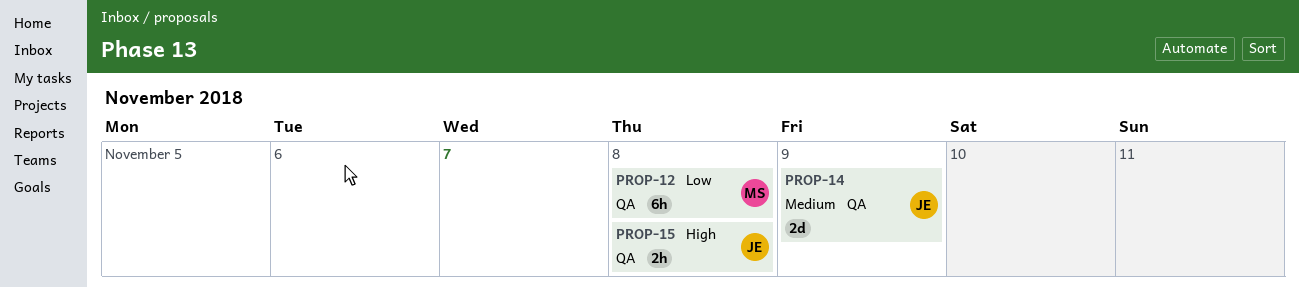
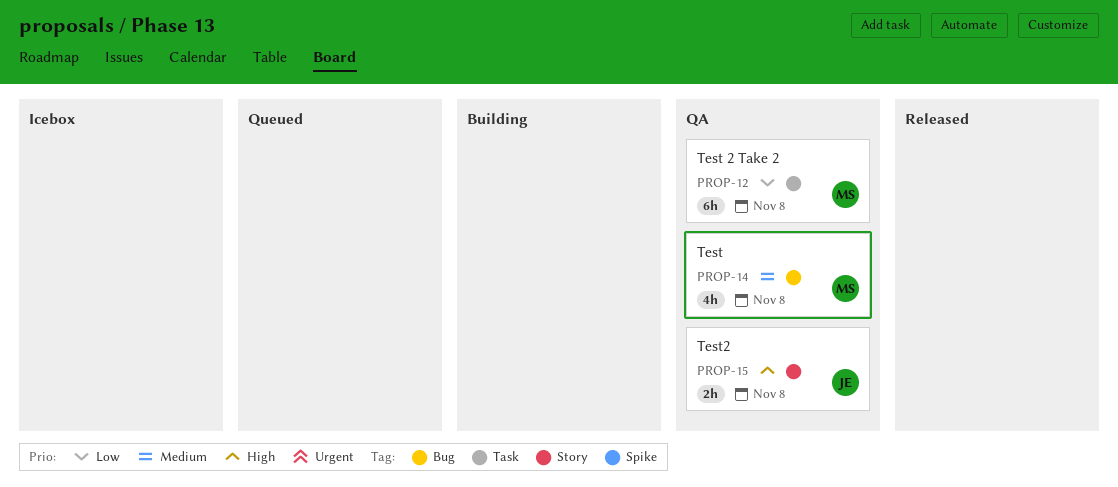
PROP-14, owner: JE -> MS
PROP-14, estimate: 2d -> 4h
PROP-14, due: Nov 9 -> Nov 8

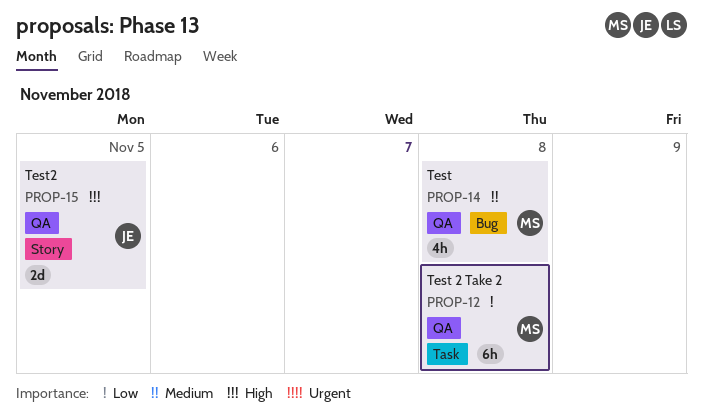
PROP-15, estimate: 2h -> 2d
PROP-15, due: Nov 8 -> Nov 5

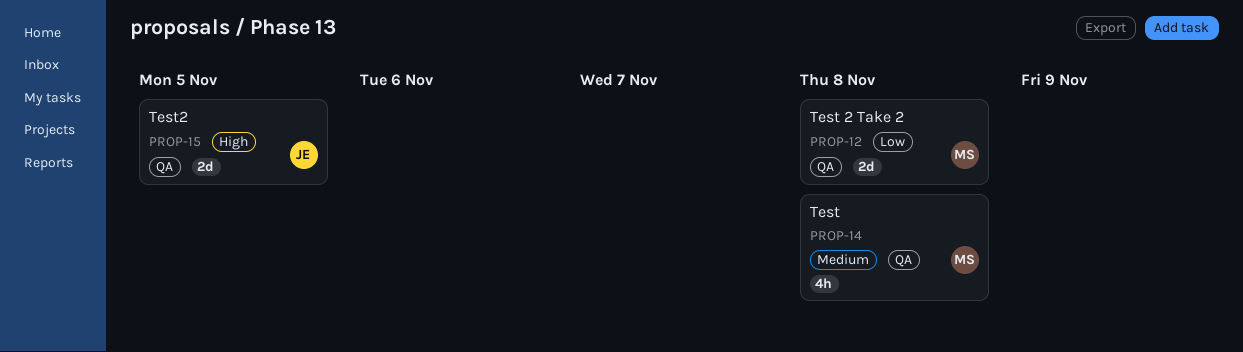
PROP-12, estimate: 6h -> 2d

